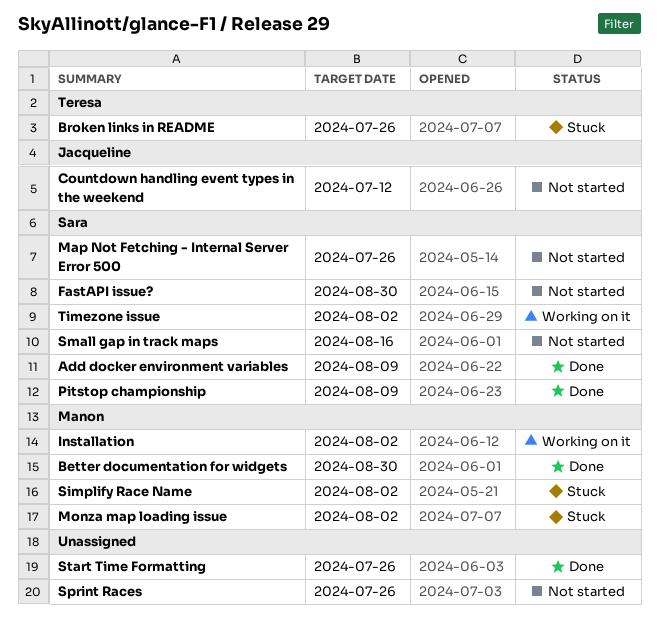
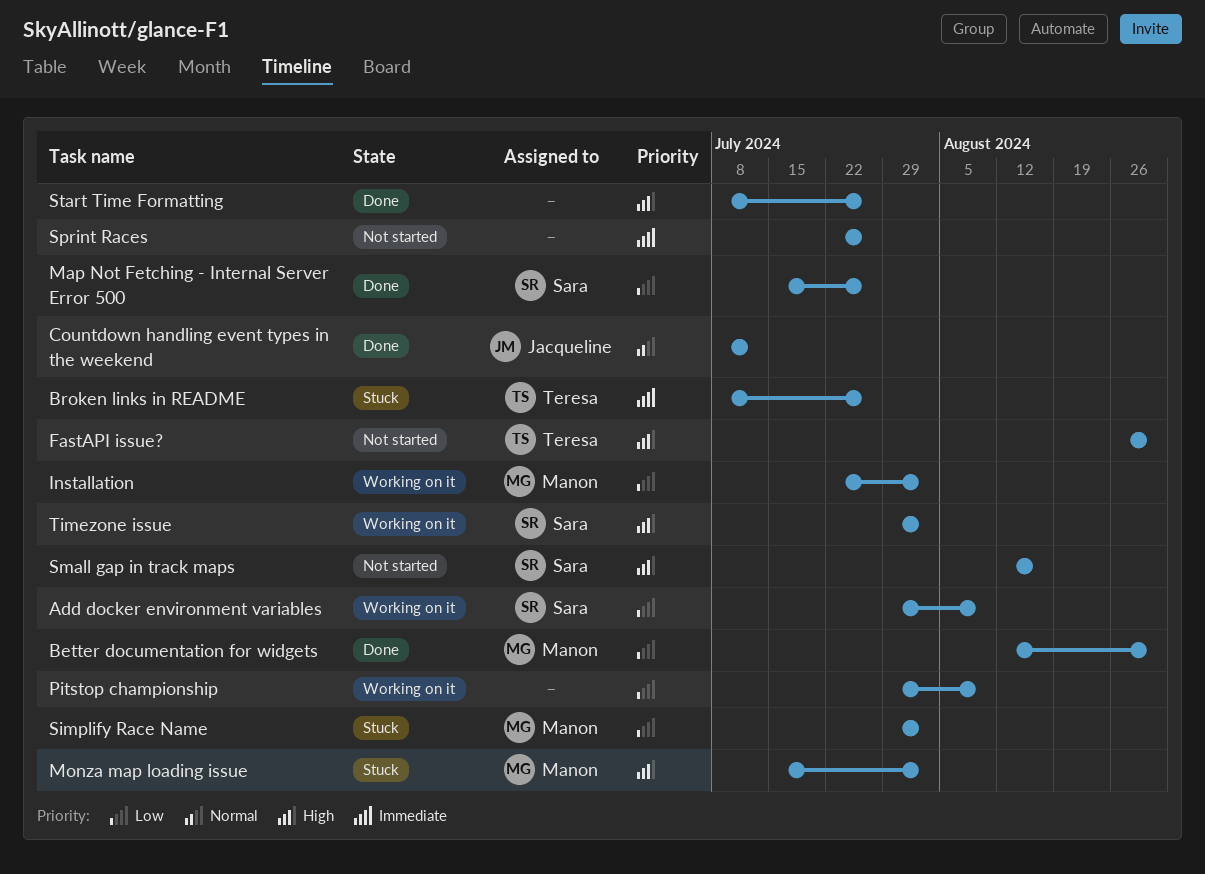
Add docker environment variables, status: Done -> Working on it
Countdown handling event types in the weekend, status: Not started -> Done
FastAPI issue?, owner: Sara -> Teresa
Map Not Fetching - Internal Server Error 500, status: Not started -> Done
Pitstop championship, status: Done -> Working on it
Pitstop championship, owner: Sara -> none

